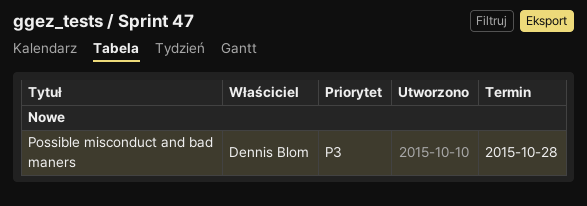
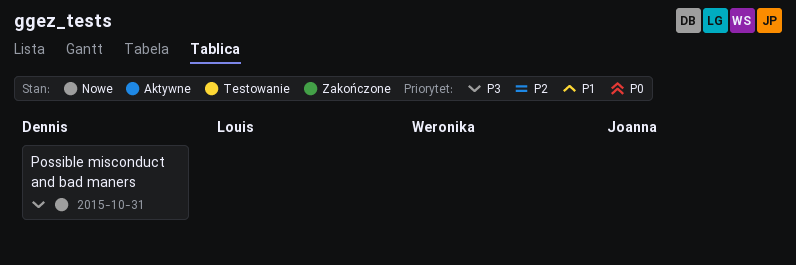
Possible misconduct and bad maners, due: Oct 28 -> Oct 31

